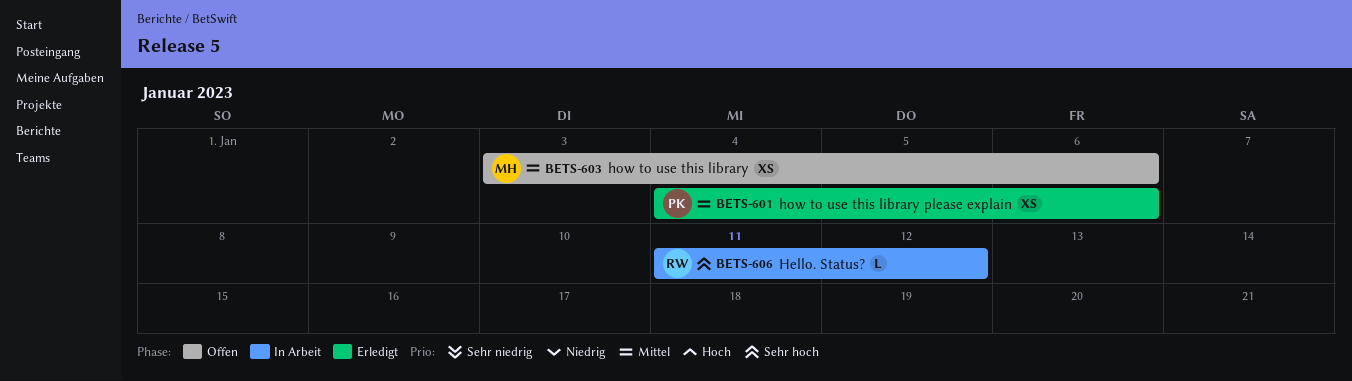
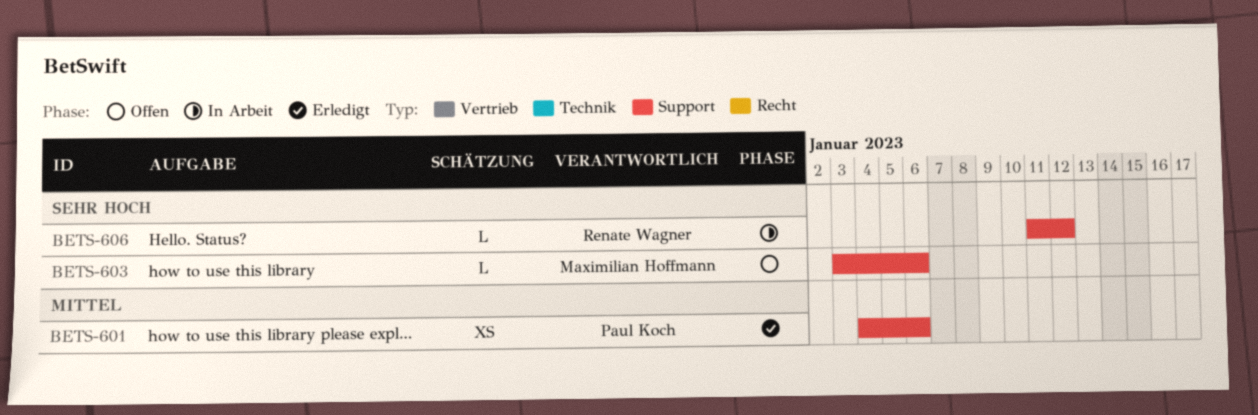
BETS-603, priority: Mittel -> Sehr hoch
BETS-603, estimate: XS -> L

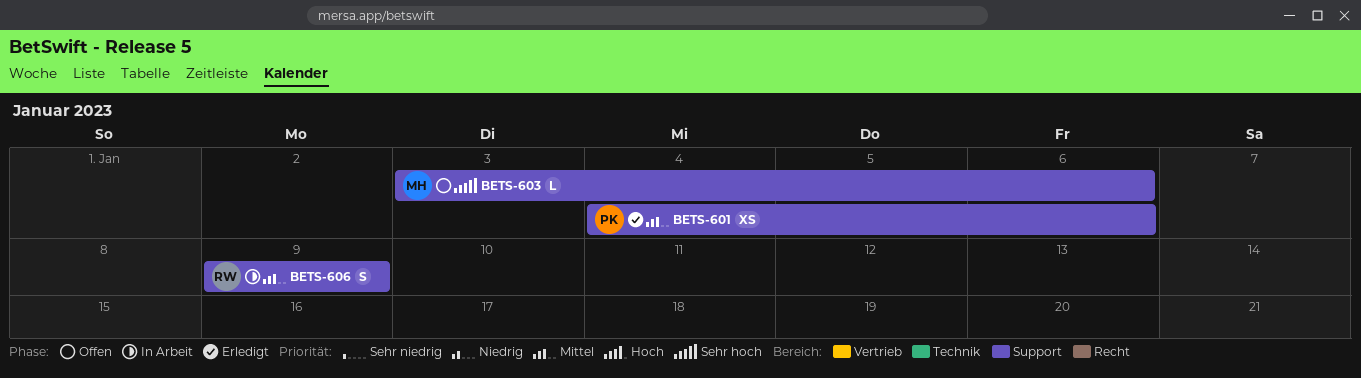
BETS-606, priority: Sehr hoch -> Mittel
BETS-606, estimate: L -> S
BETS-606, start: Jan 11 -> Jan 9
BETS-606, due: Jan 12 -> Jan 9

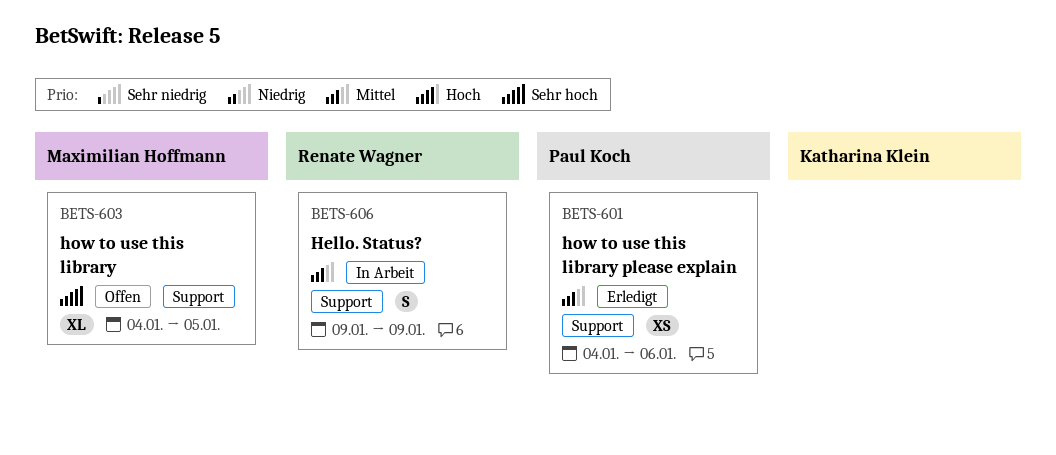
BETS-603, estimate: L -> XL
BETS-603, start: Jan 3 -> Jan 4
BETS-603, due: Jan 6 -> Jan 5

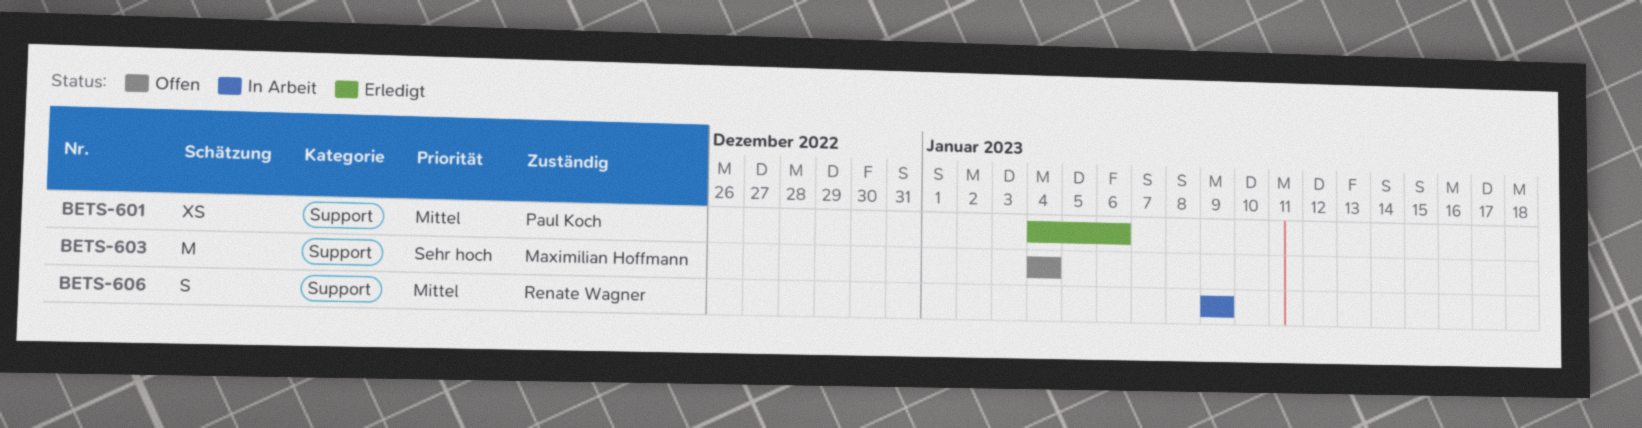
BETS-603, estimate: XL -> M
BETS-603, due: Jan 5 -> Jan 4

